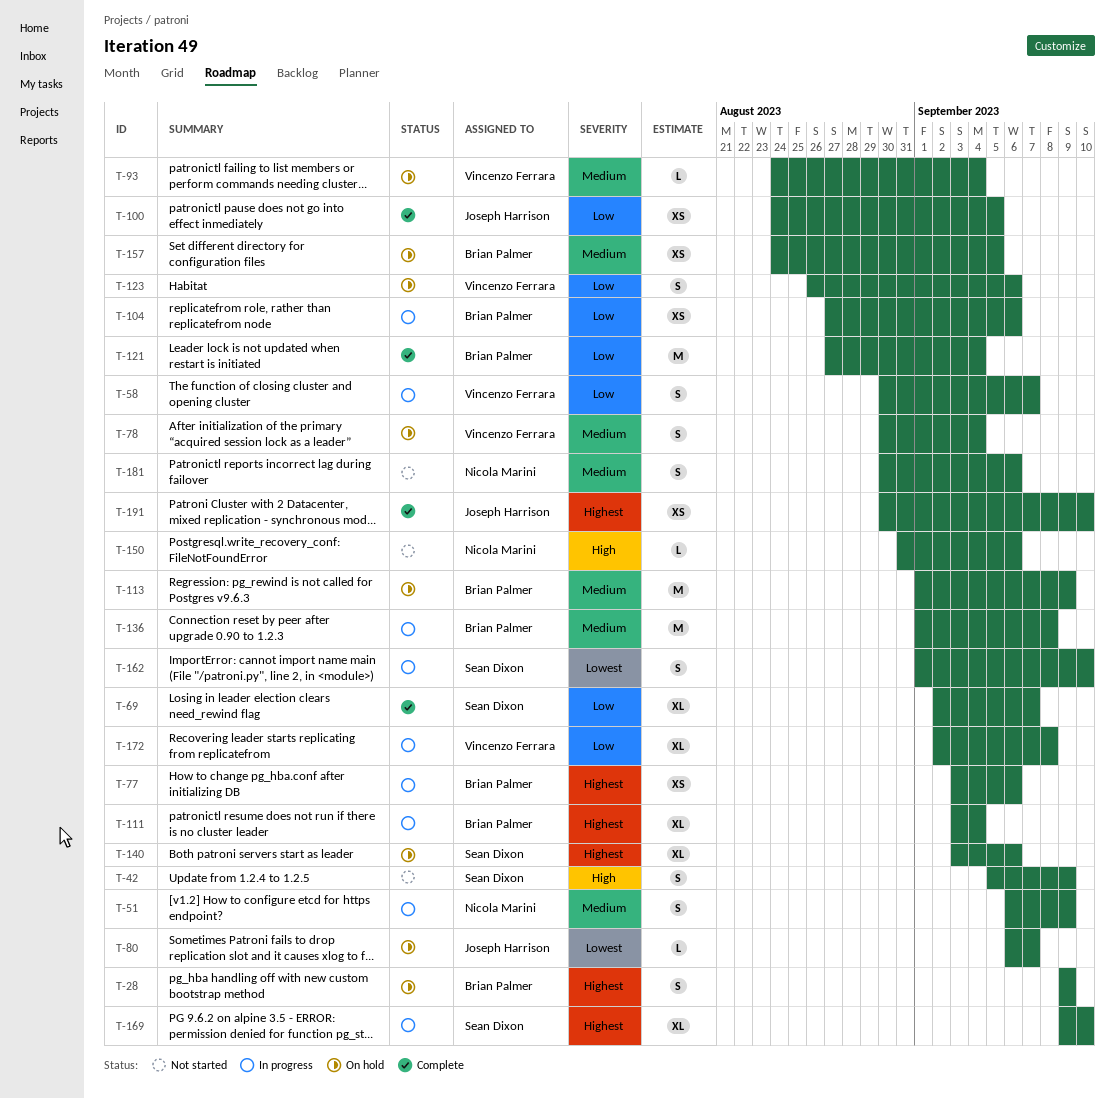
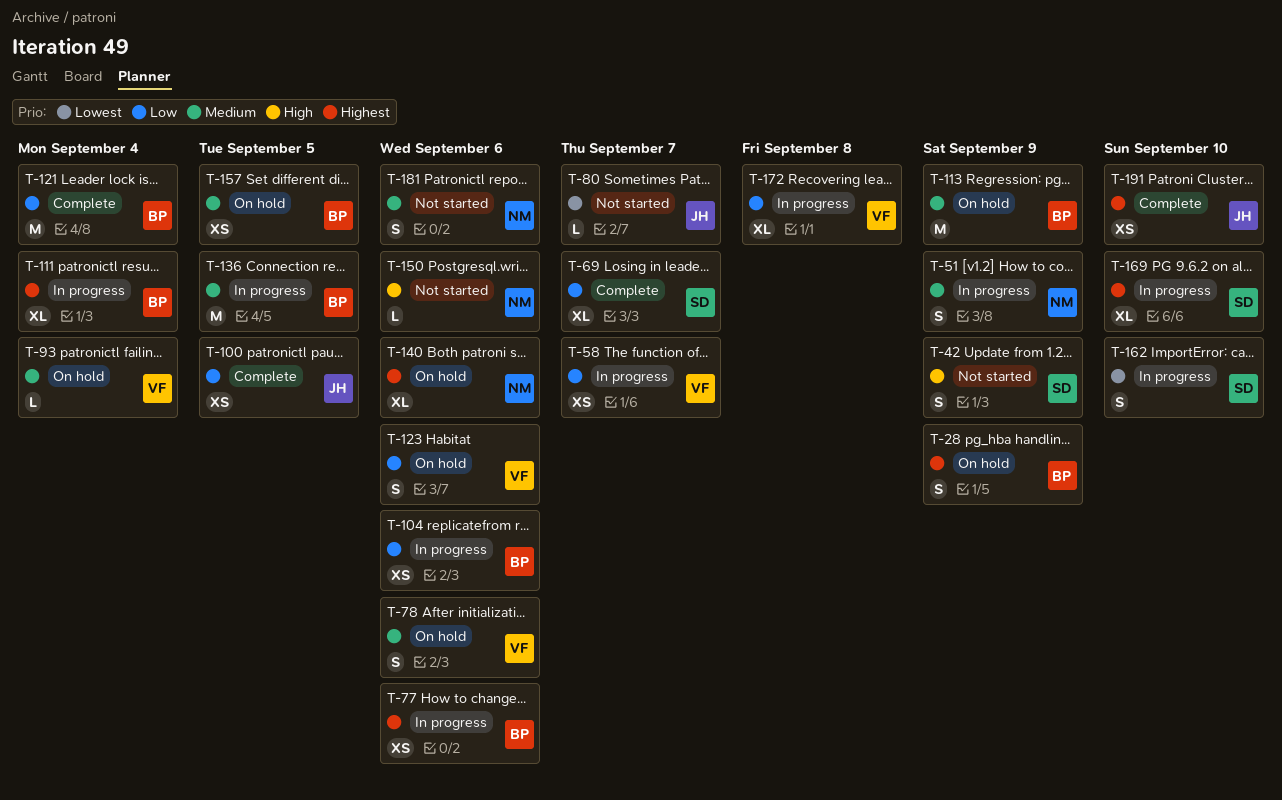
T-58, estimate: S -> XS
T-78, due: Sep 4 -> Sep 6
T-80, status: On hold -> Not started
T-136, due: Sep 8 -> Sep 5
T-140, owner: Sean Dixon -> Nicola Marini

